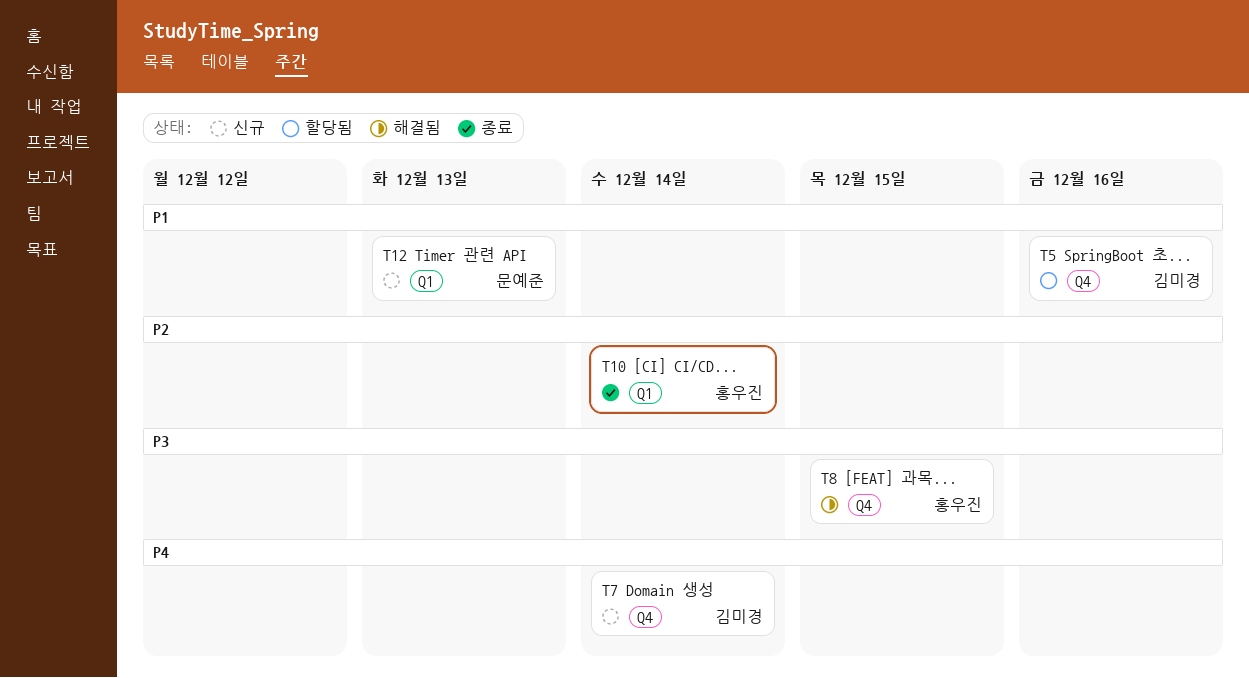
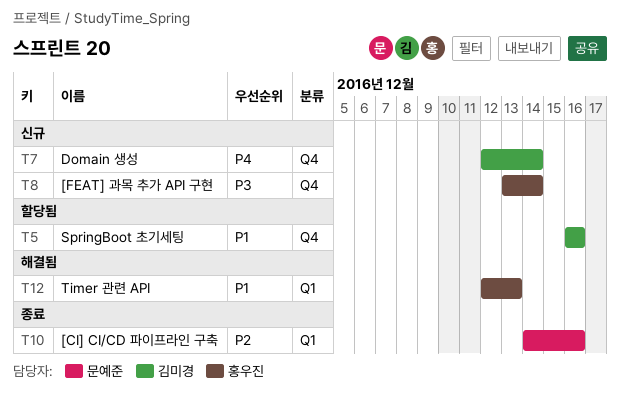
T8, status: 해결됨 -> 신규
T8, due: Dec 15 -> Dec 14
T10, owner: 홍우진 -> 문예준
T10, due: Dec 14 -> Dec 16
T12, status: 신규 -> 해결됨
T12, owner: 문예준 -> 홍우진

